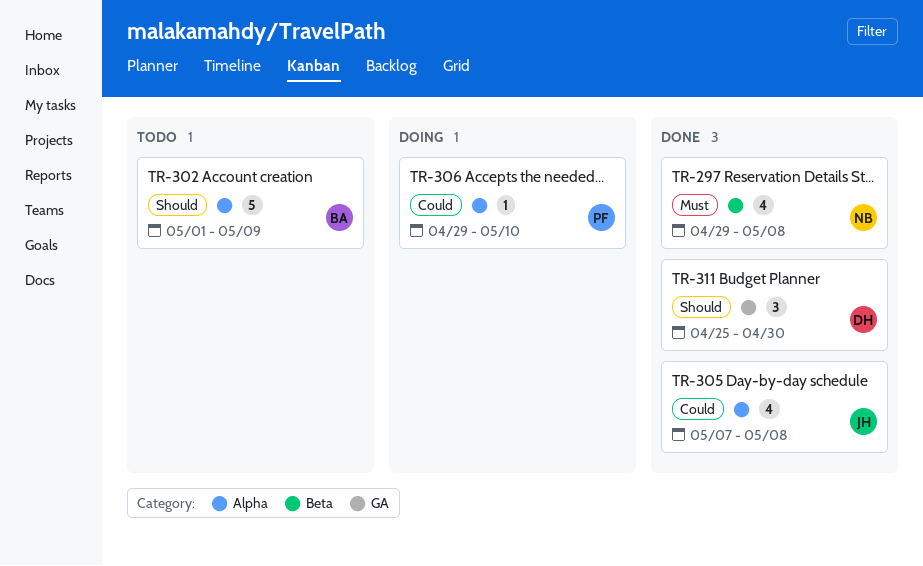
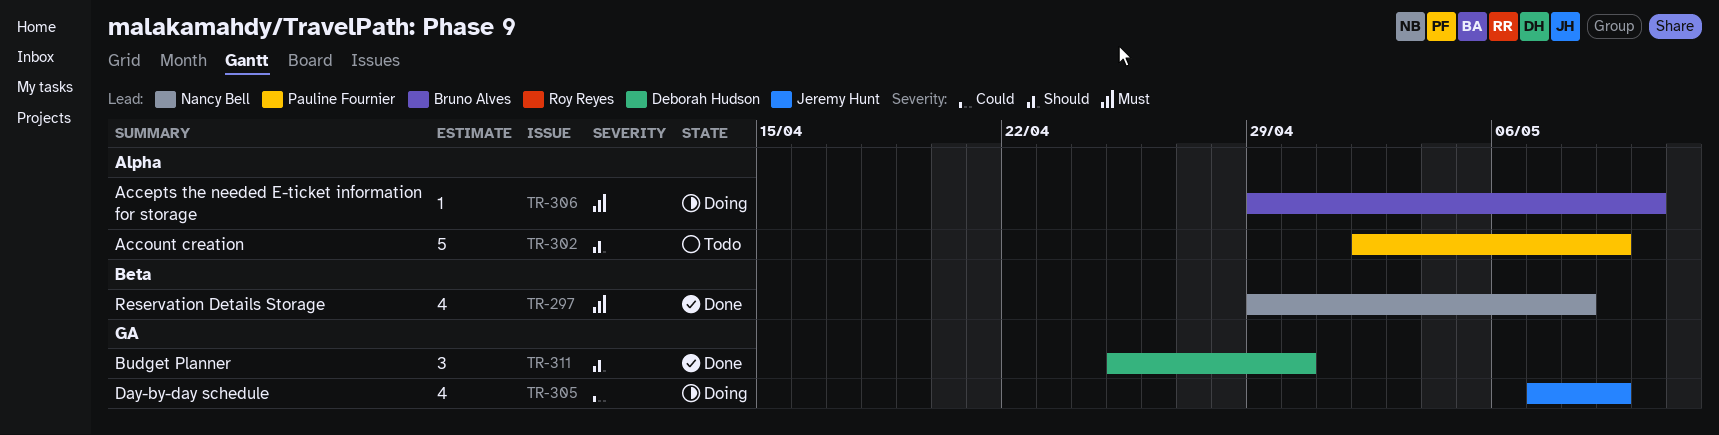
TR-302, owner: Bruno Alves -> Pauline Fournier
TR-302, start: May 1 -> May 2
TR-305, status: Done -> Doing
TR-305, label: Alpha -> GA
TR-305, due: May 8 -> May 9
TR-306, owner: Pauline Fournier -> Bruno Alves
TR-306, priority: Could -> Must

